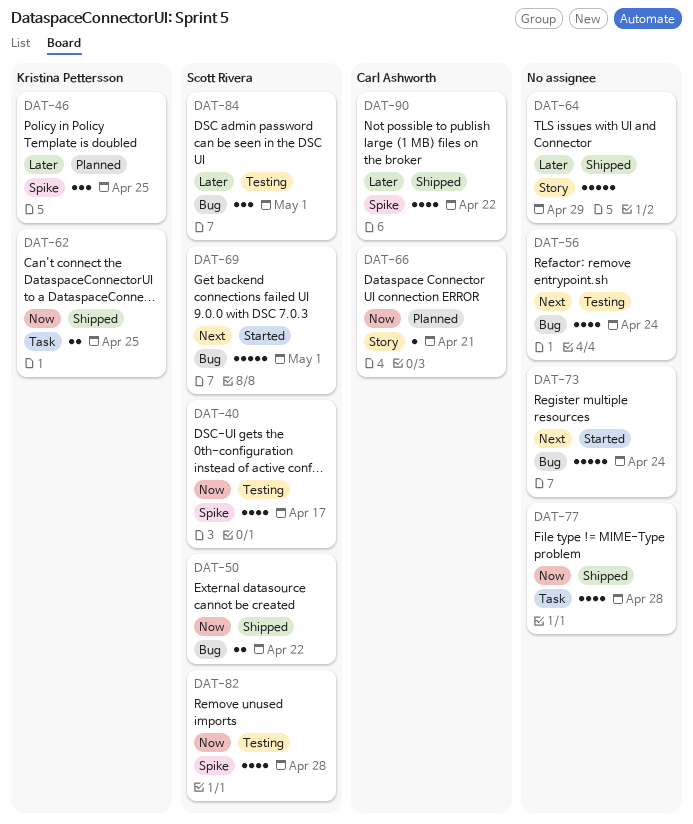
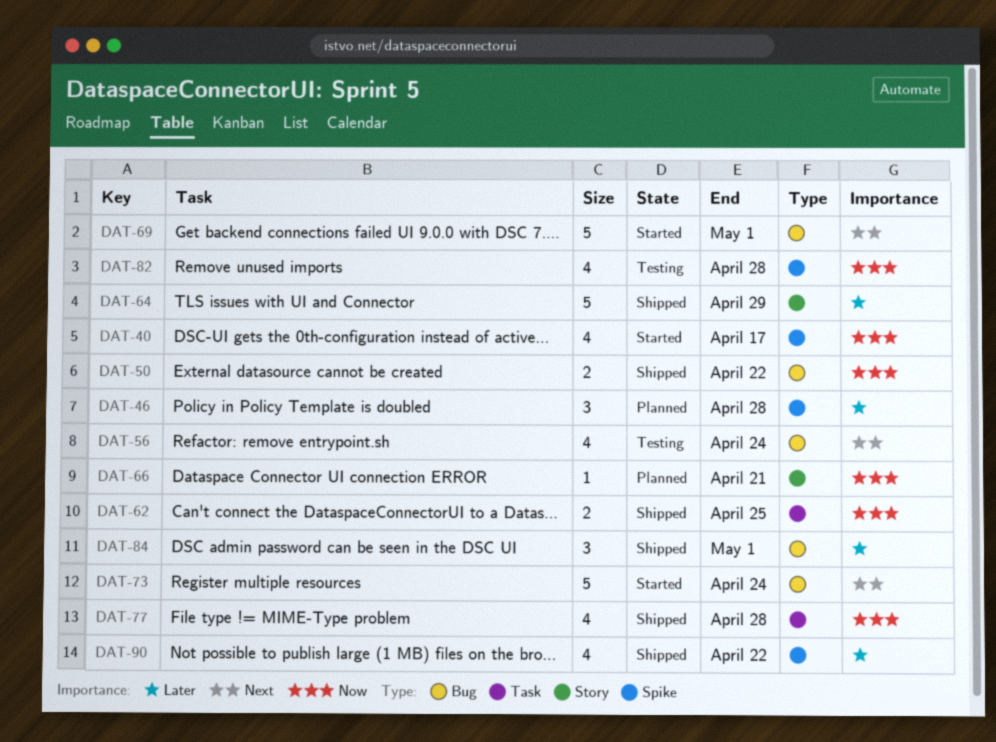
DAT-40, status: Testing -> Started
DAT-46, due: Apr 25 -> Apr 28
DAT-84, status: Testing -> Shipped

